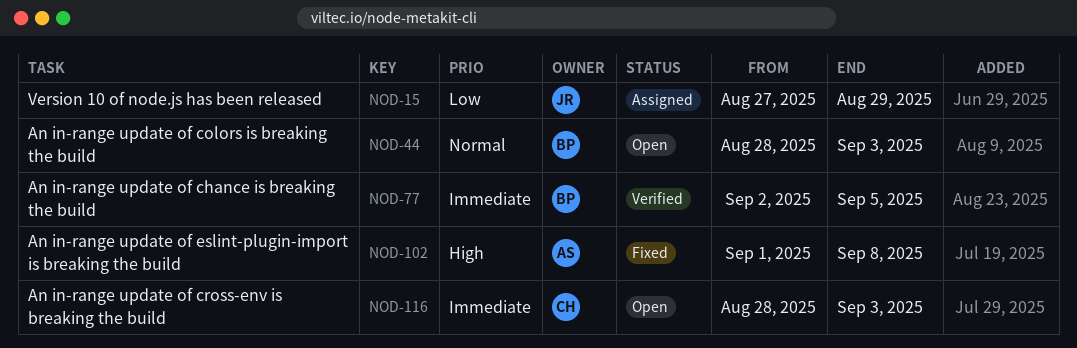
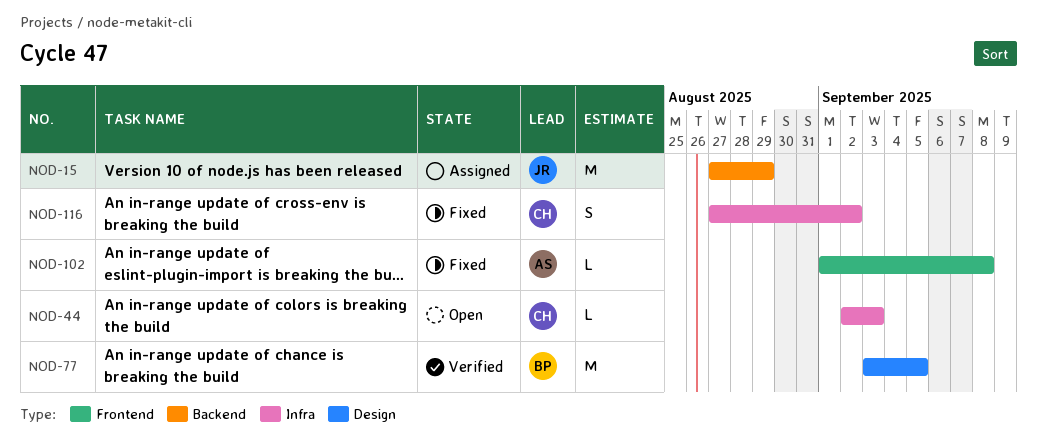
NOD-44, owner: BP -> CH
NOD-44, start: Aug 28 -> Sep 2
NOD-77, start: Sep 2 -> Sep 3
NOD-116, status: Open -> Fixed
NOD-116, start: Aug 28 -> Aug 27
NOD-116, due: Sep 3 -> Sep 2

